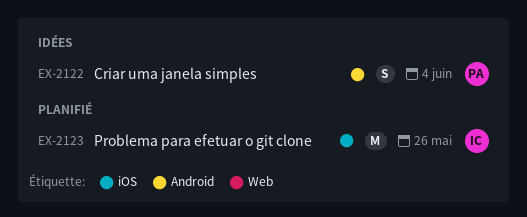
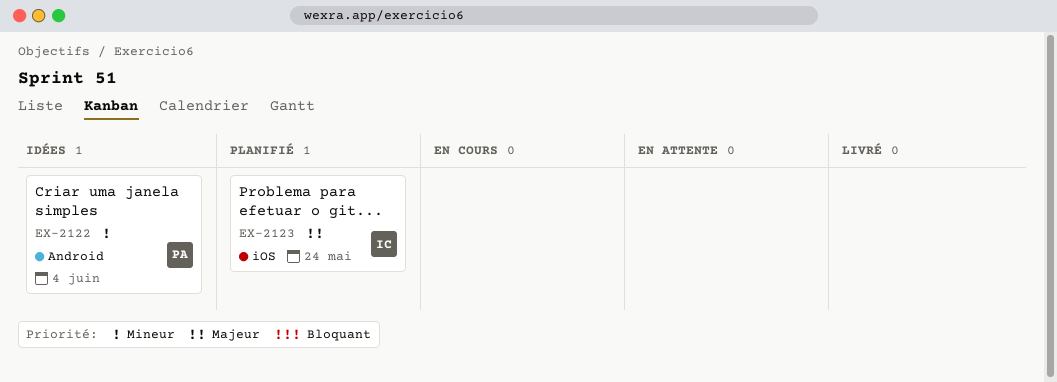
EX-2123, due: May 26 -> May 24

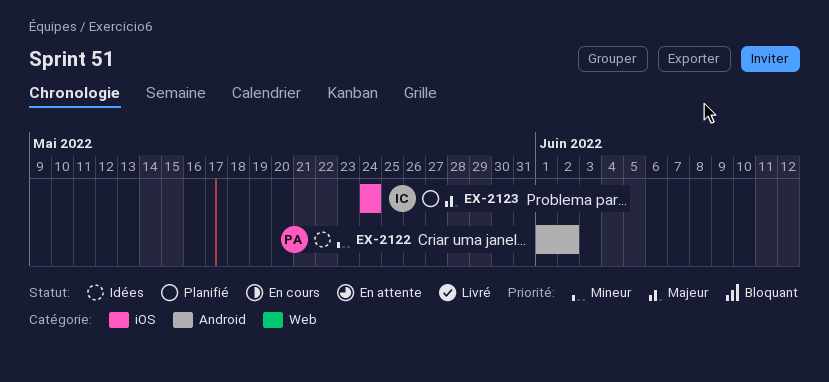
EX-2122, due: Jun 4 -> Jun 2

